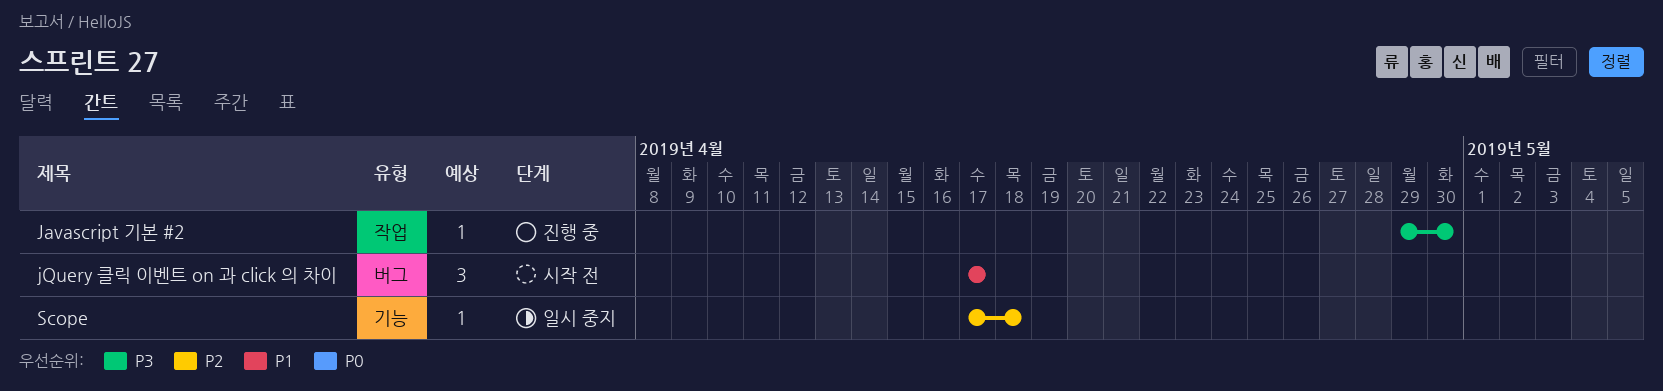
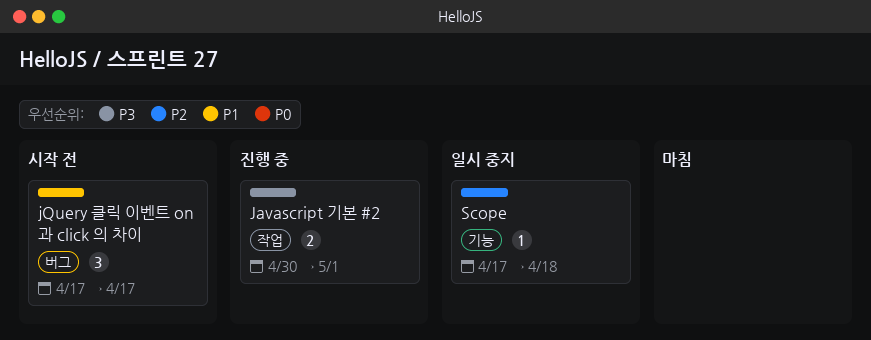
Javascript 기본 #2, estimate: 1 -> 2
Javascript 기본 #2, start: Apr 29 -> Apr 30
Javascript 기본 #2, due: Apr 30 -> May 1

